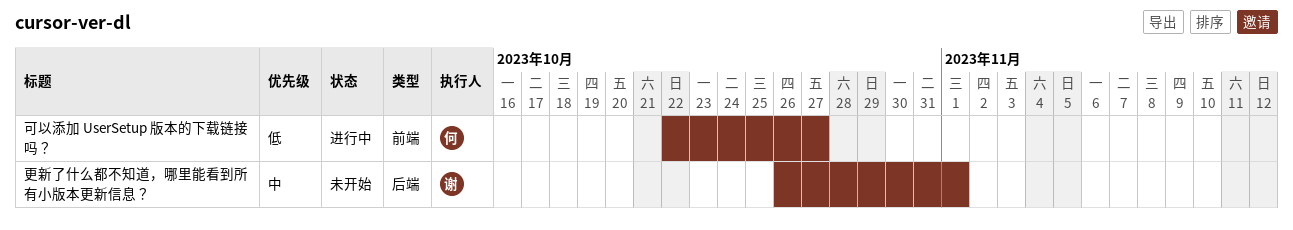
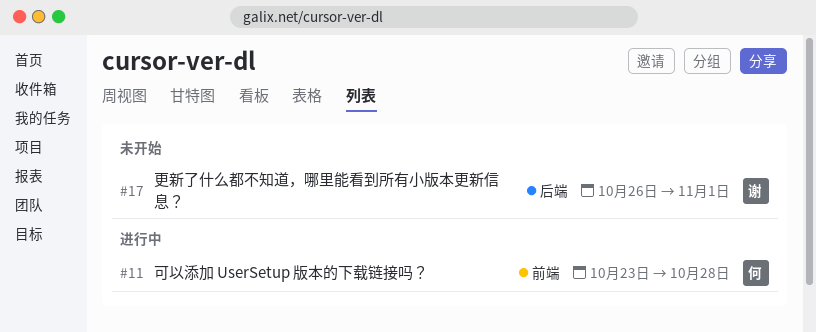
可以添加 UserSetup 版本的下载链接吗？, start: Oct 22 -> Oct 23
可以添加 UserSetup 版本的下载链接吗？, due: Oct 27 -> Oct 28

